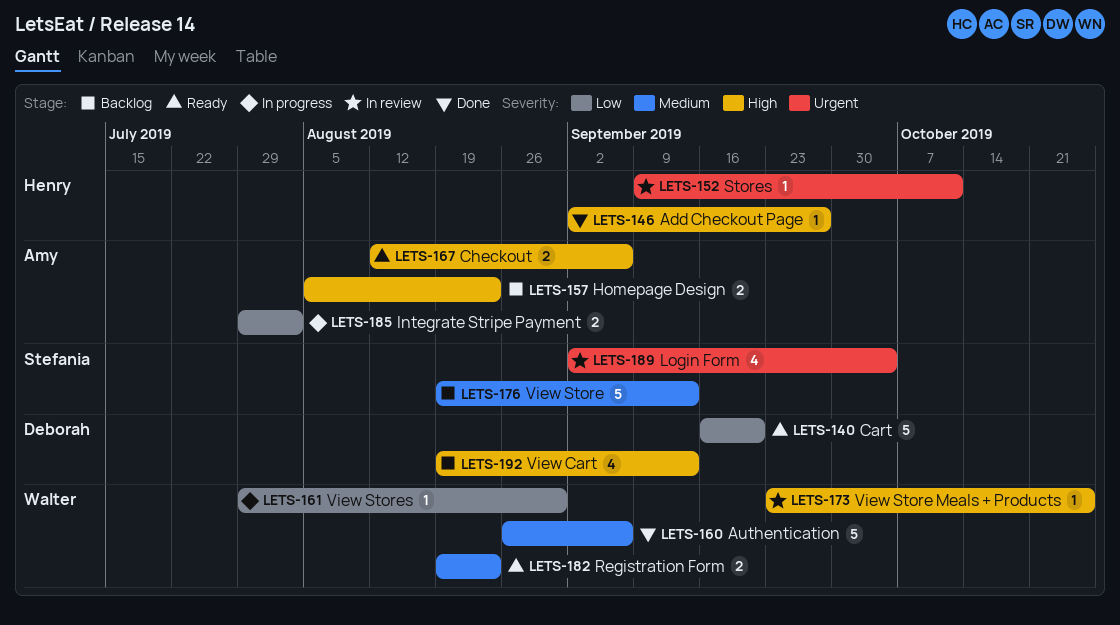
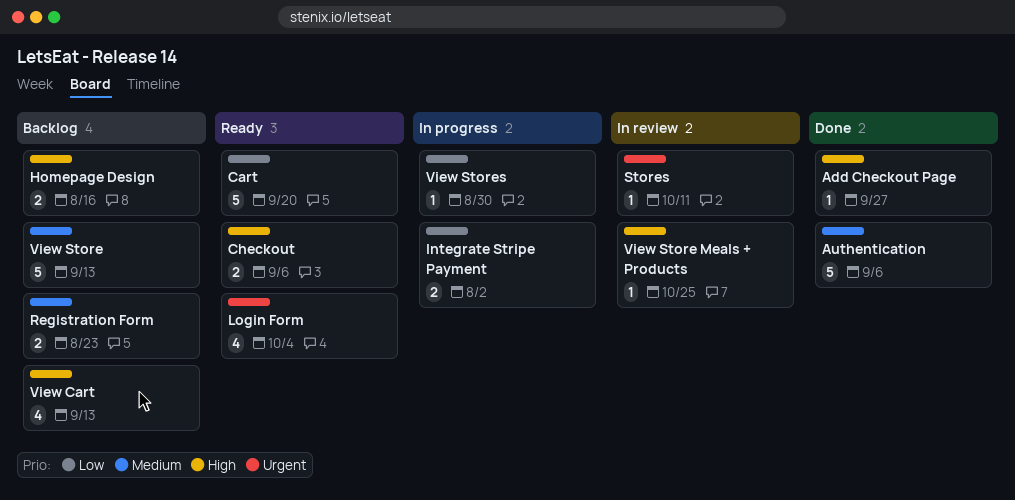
Homepage Design, due: Aug 23 -> Aug 16
Login Form, status: In review -> Ready
Registration Form, status: Ready -> Backlog

